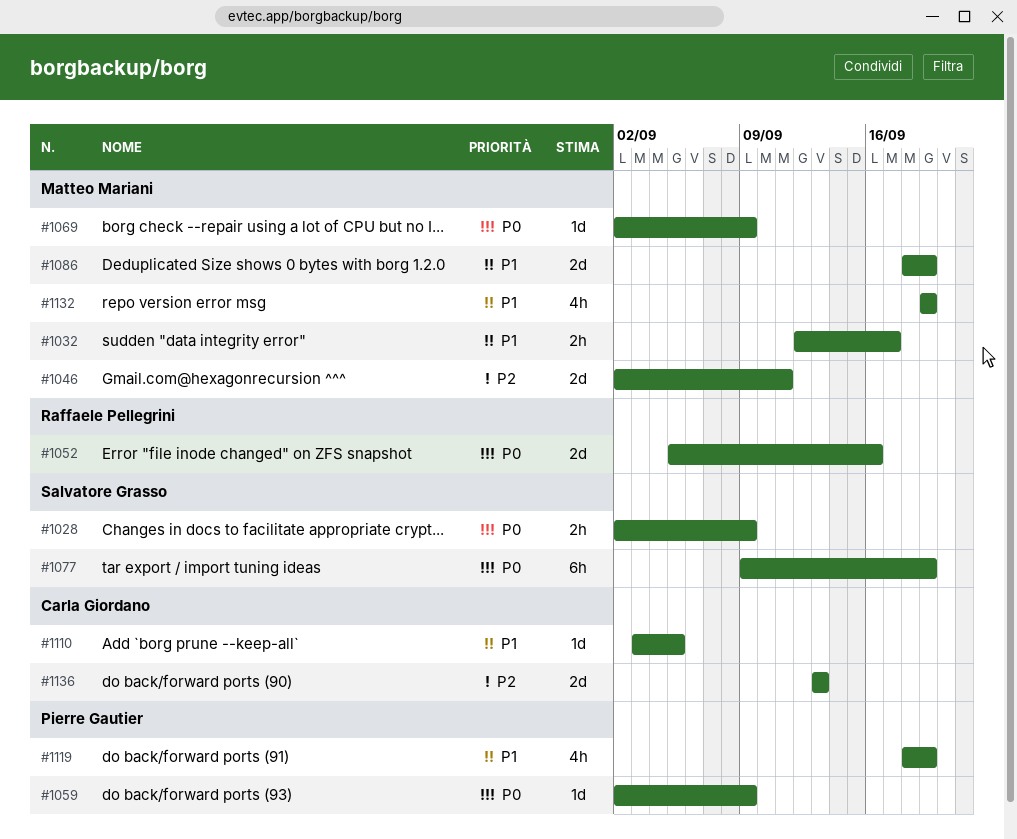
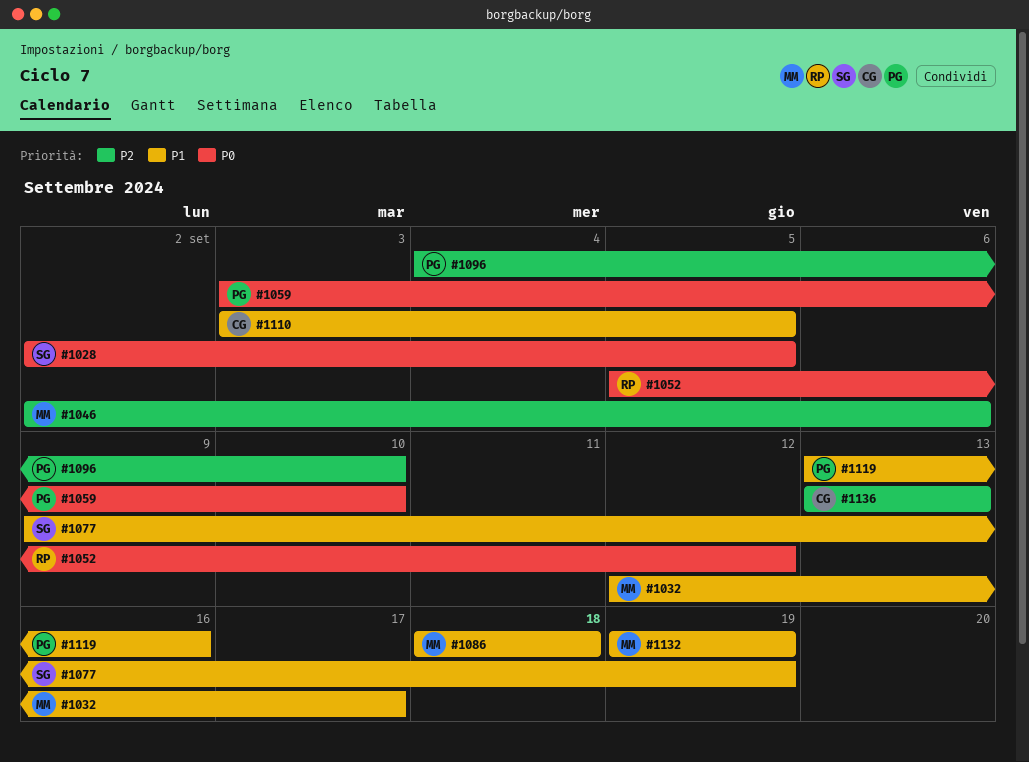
#1028, due: Sep 9 -> Sep 5
#1046, due: Sep 11 -> Sep 6
#1052, due: Sep 16 -> Sep 12
#1059, start: Sep 2 -> Sep 3
#1059, due: Sep 9 -> Sep 10
#1069: present -> none
#1077, priority: P0 -> P1
#1086, due: Sep 19 -> Sep 18
#1096: none -> present
#1119, start: Sep 18 -> Sep 13
#1119, due: Sep 19 -> Sep 16

